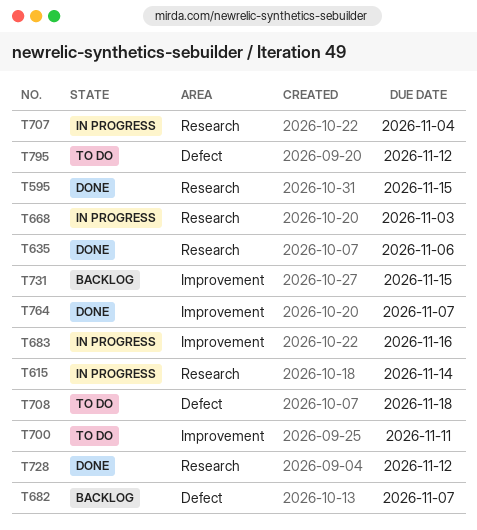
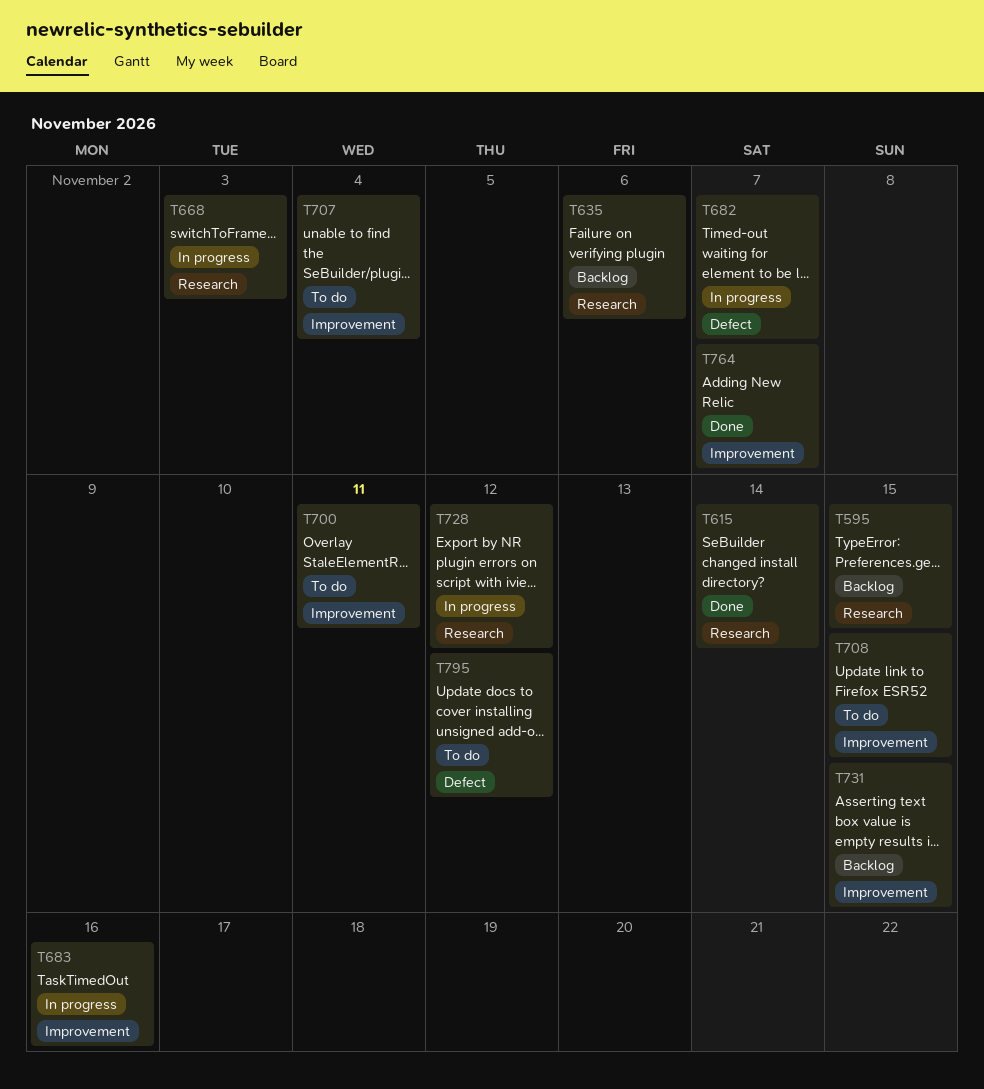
T595, status: Done -> Backlog
T615, status: In progress -> Done
T635, status: Done -> Backlog
T682, status: Backlog -> In progress
T707, status: In progress -> To do
T707, label: Research -> Improvement
T708, label: Defect -> Improvement
T708, due: Nov 18 -> Nov 15
T728, status: Done -> In progress

